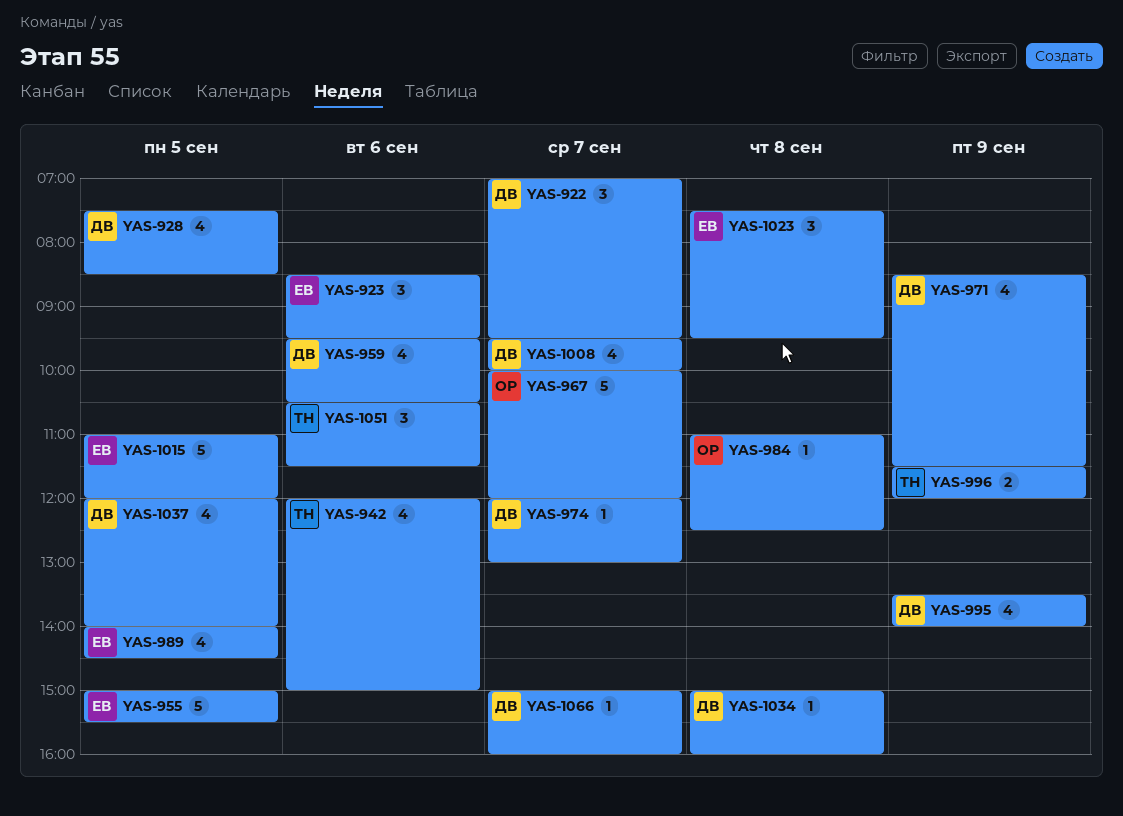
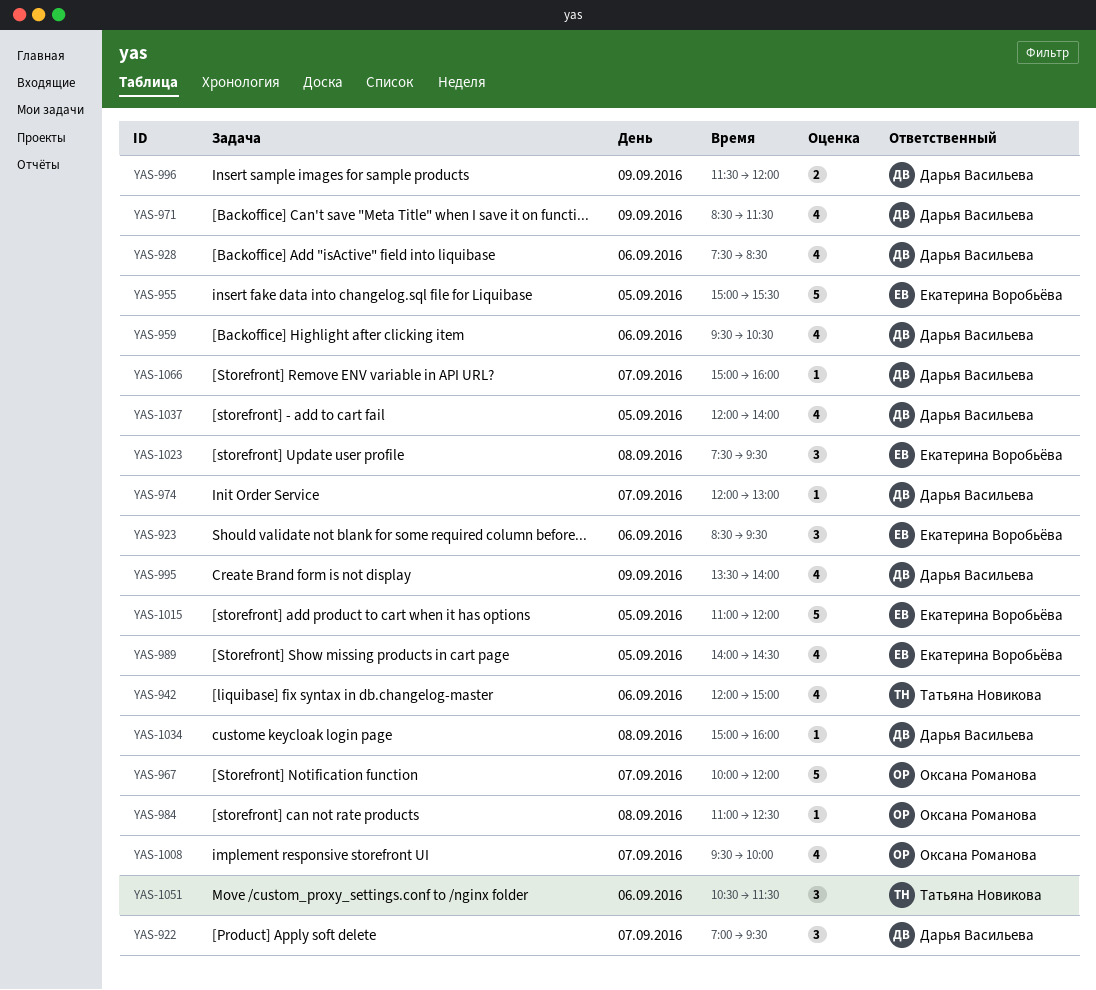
YAS-928, day: Sep 5 -> Sep 6
YAS-996, owner: Татьяна Новикова -> Дарья Васильева
YAS-1008, owner: Дарья Васильева -> Оксана Романова

